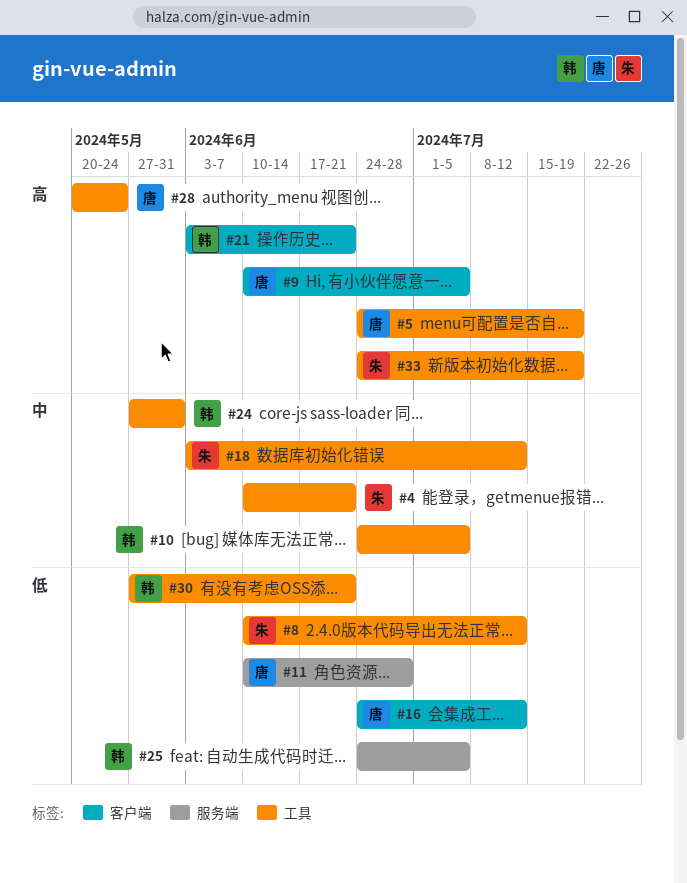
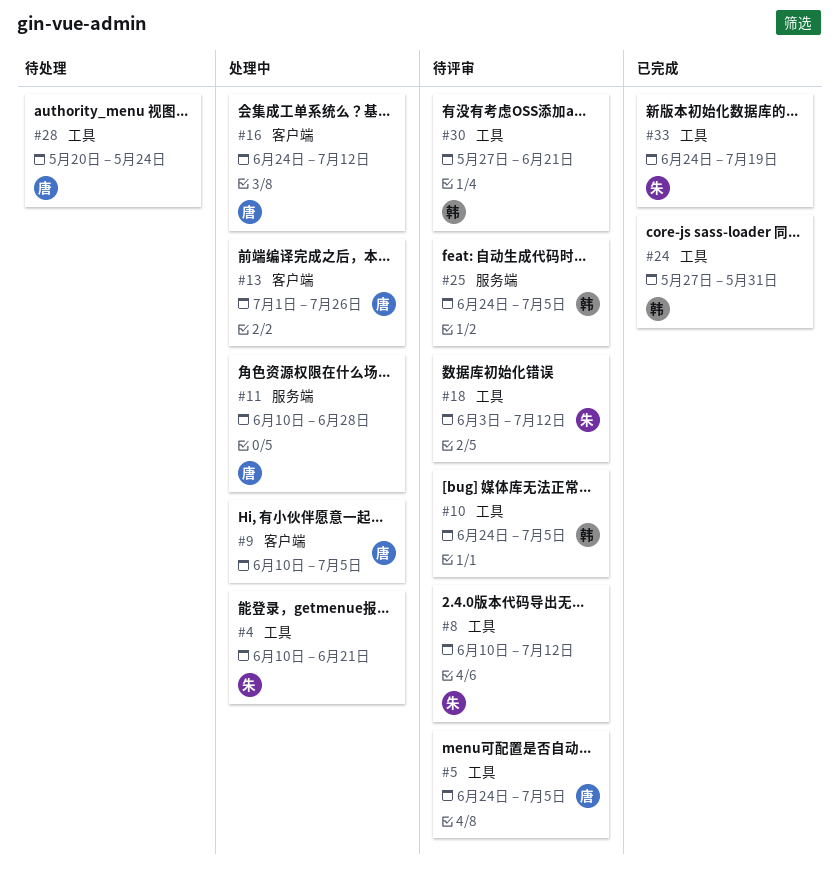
#5, due: Jul 19 -> Jul 5
#13: none -> present
#21: present -> none

